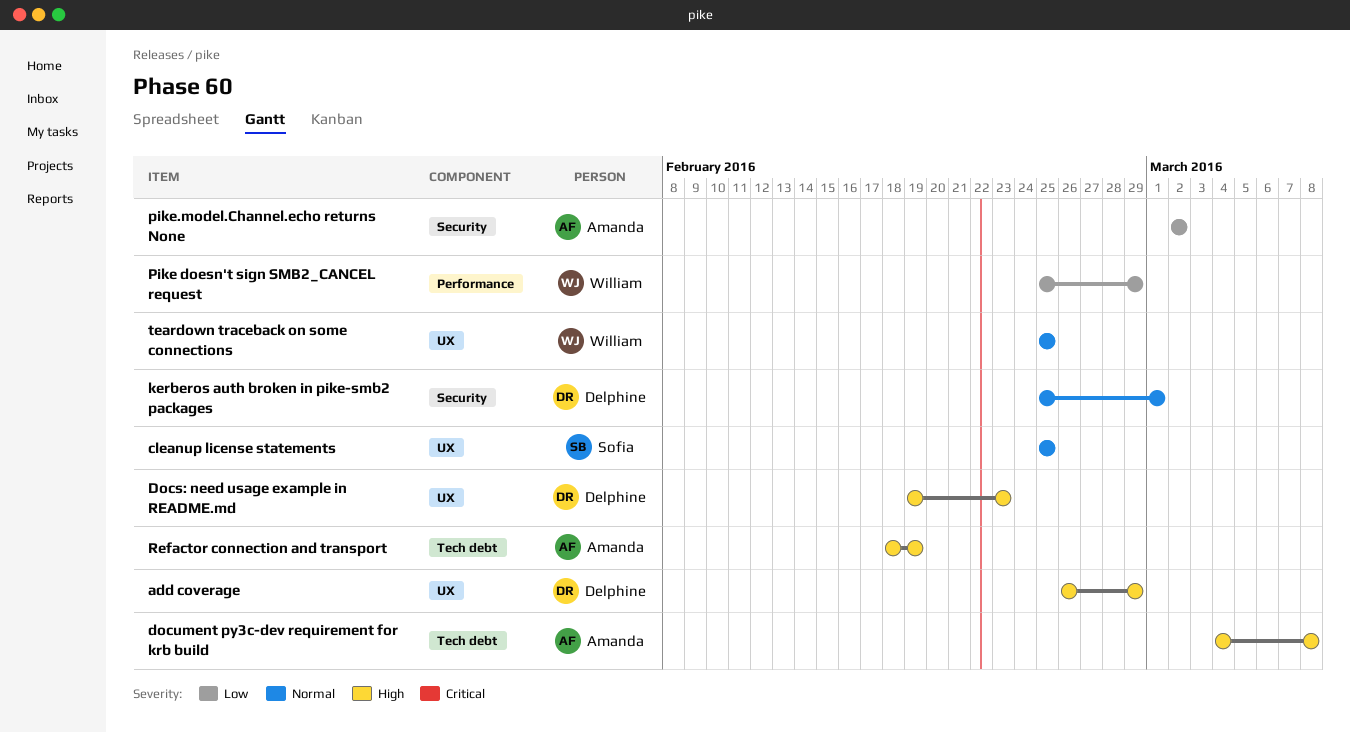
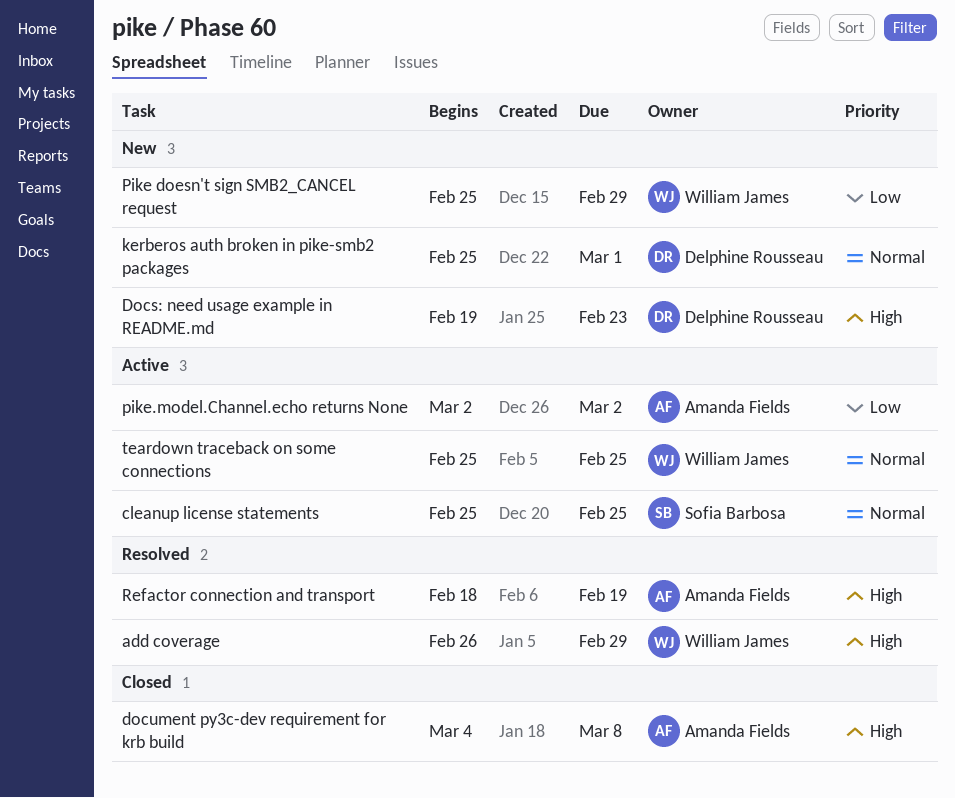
add coverage, owner: Delphine Rousseau -> William James

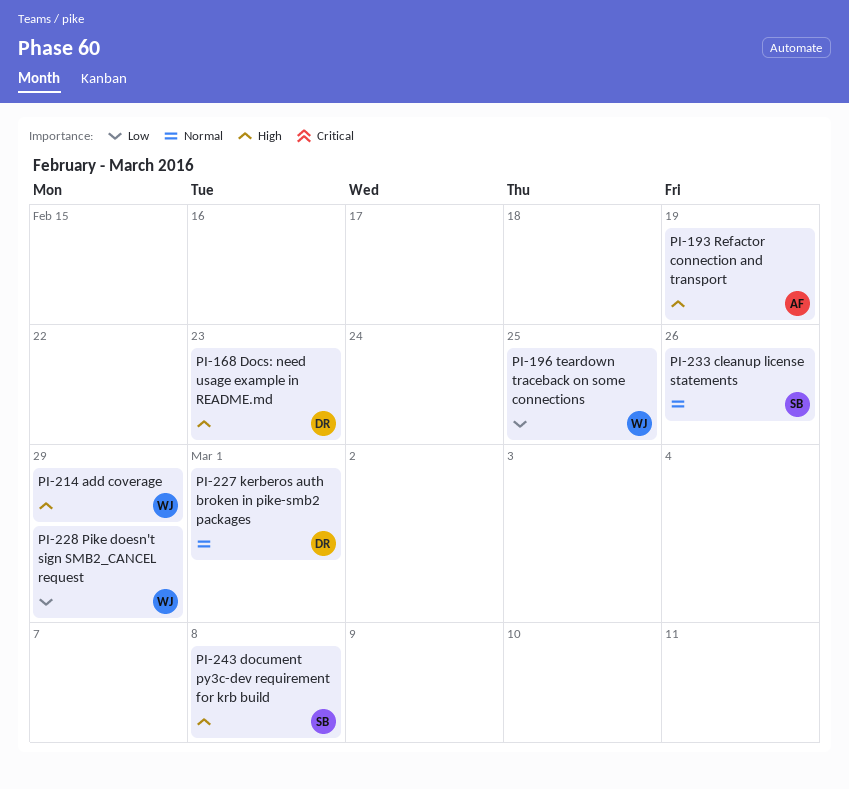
cleanup license statements, due: Feb 25 -> Feb 26
document py3c-dev requirement for krb build, owner: Amanda Fields -> Sofia Barbosa
pike.model.Channel.echo returns None: present -> none
teardown traceback on some connections, priority: Normal -> Low

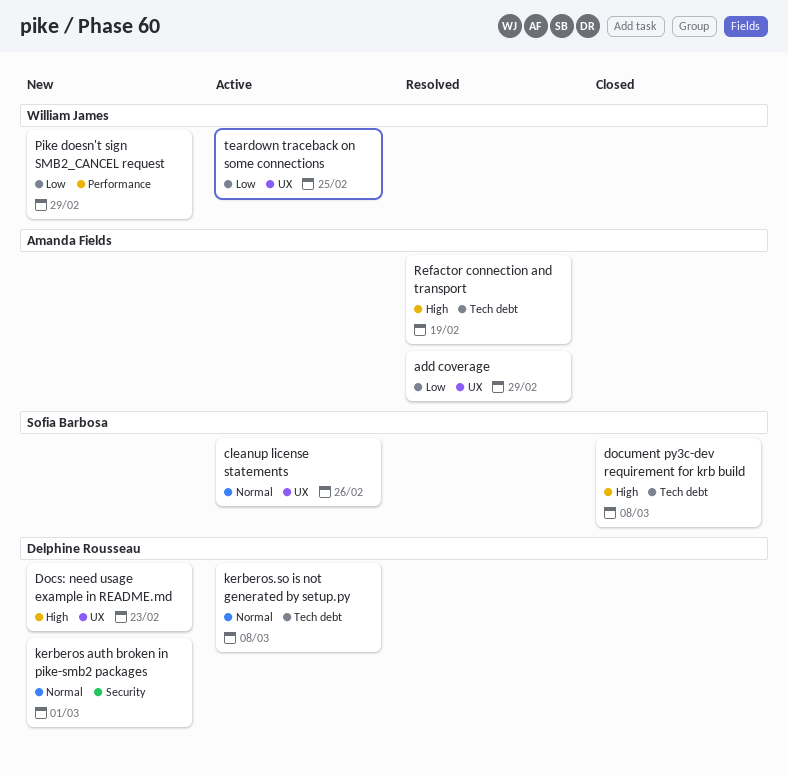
add coverage, owner: William James -> Amanda Fields
add coverage, priority: High -> Low
kerberos.so is not generated by setup.py: none -> present

